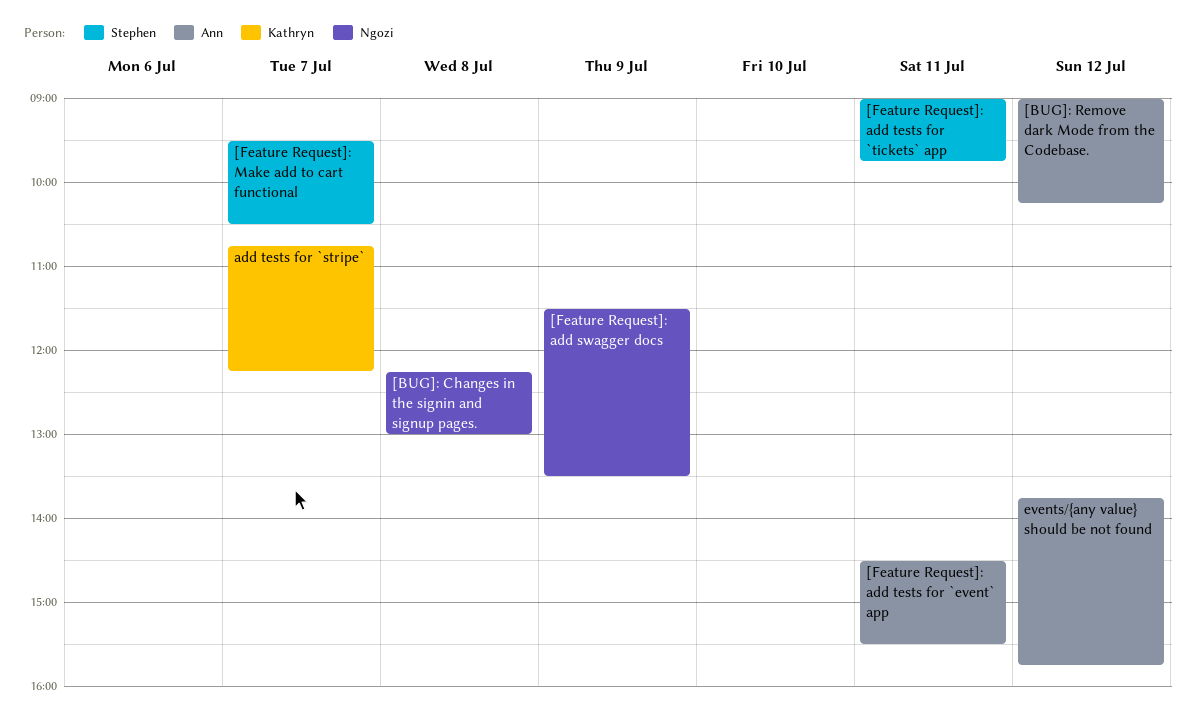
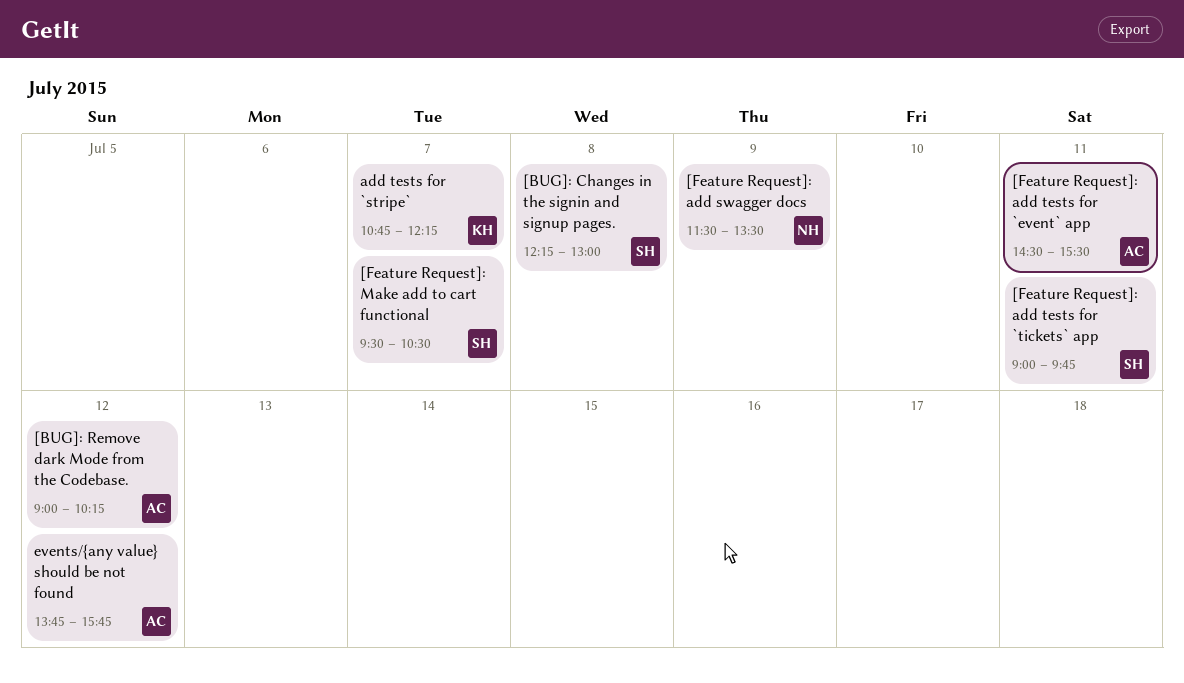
[BUG]: Changes in the signin and signup pages., owner: Ngozi -> Stephen

